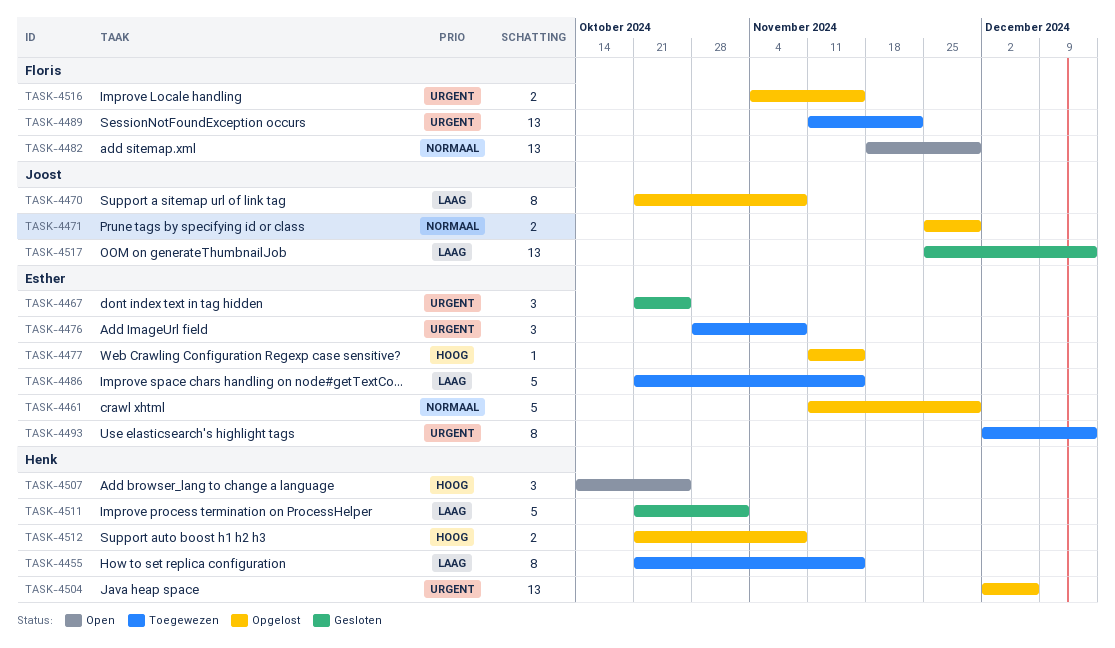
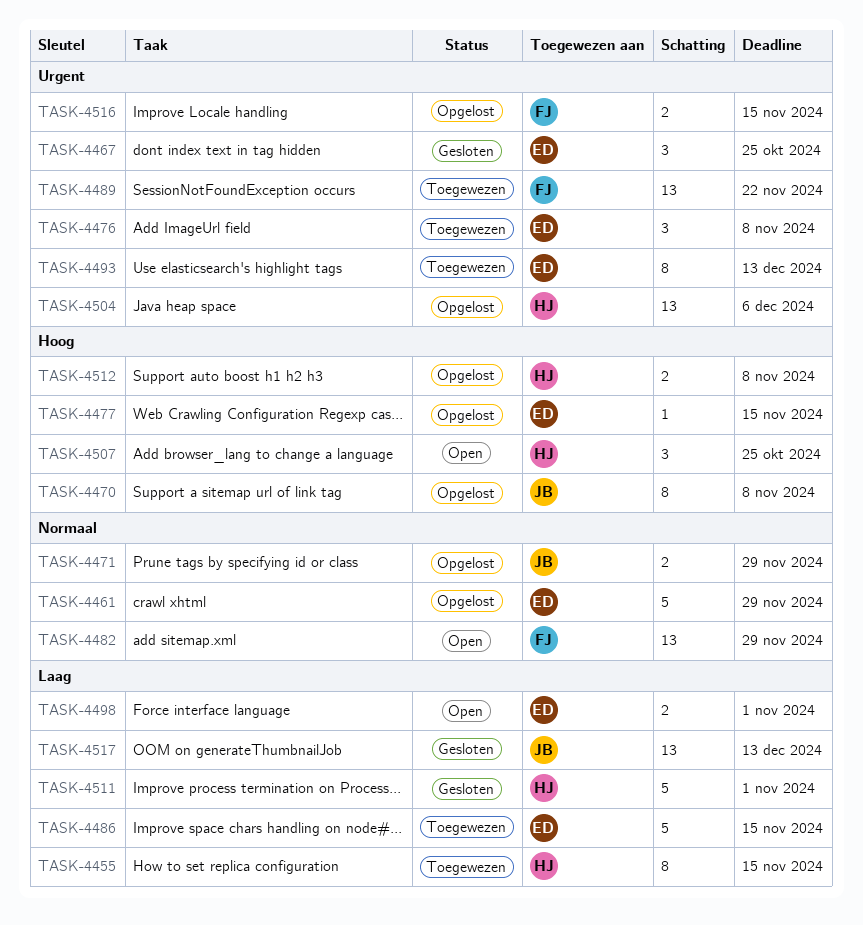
TASK-4470, priority: Laag -> Hoog
TASK-4498: none -> present

